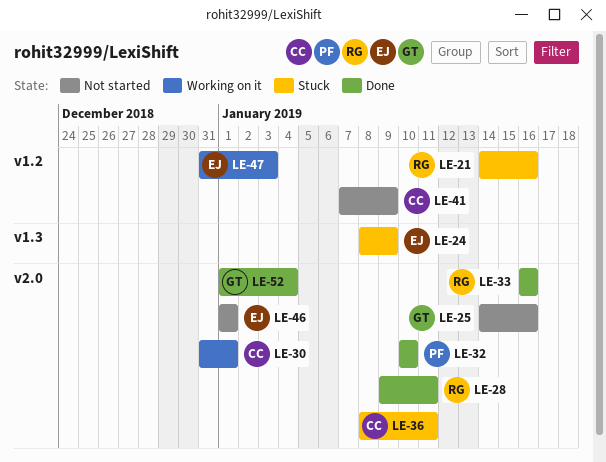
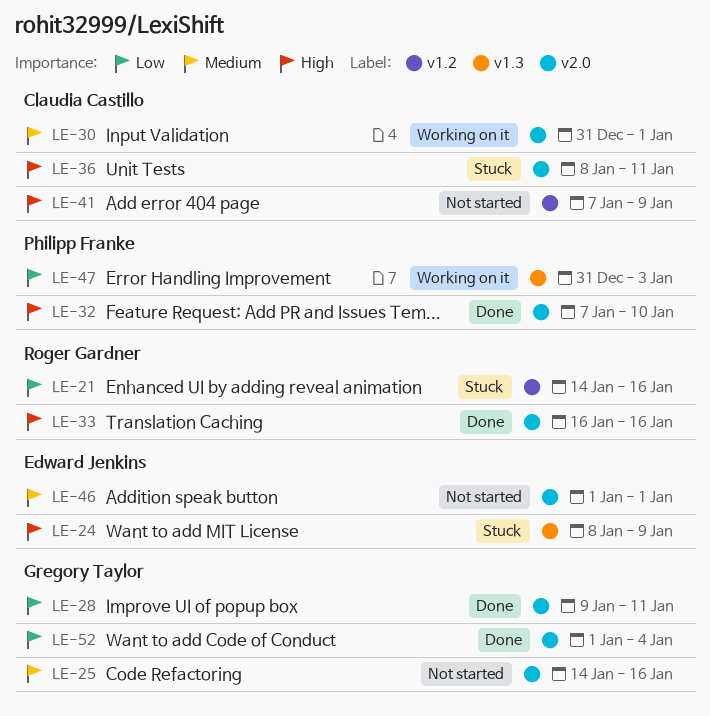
LE-28, owner: Roger Gardner -> Gregory Taylor
LE-32, start: Jan 10 -> Jan 7
LE-47, owner: Edward Jenkins -> Philipp Franke
LE-47, label: v1.2 -> v1.3

